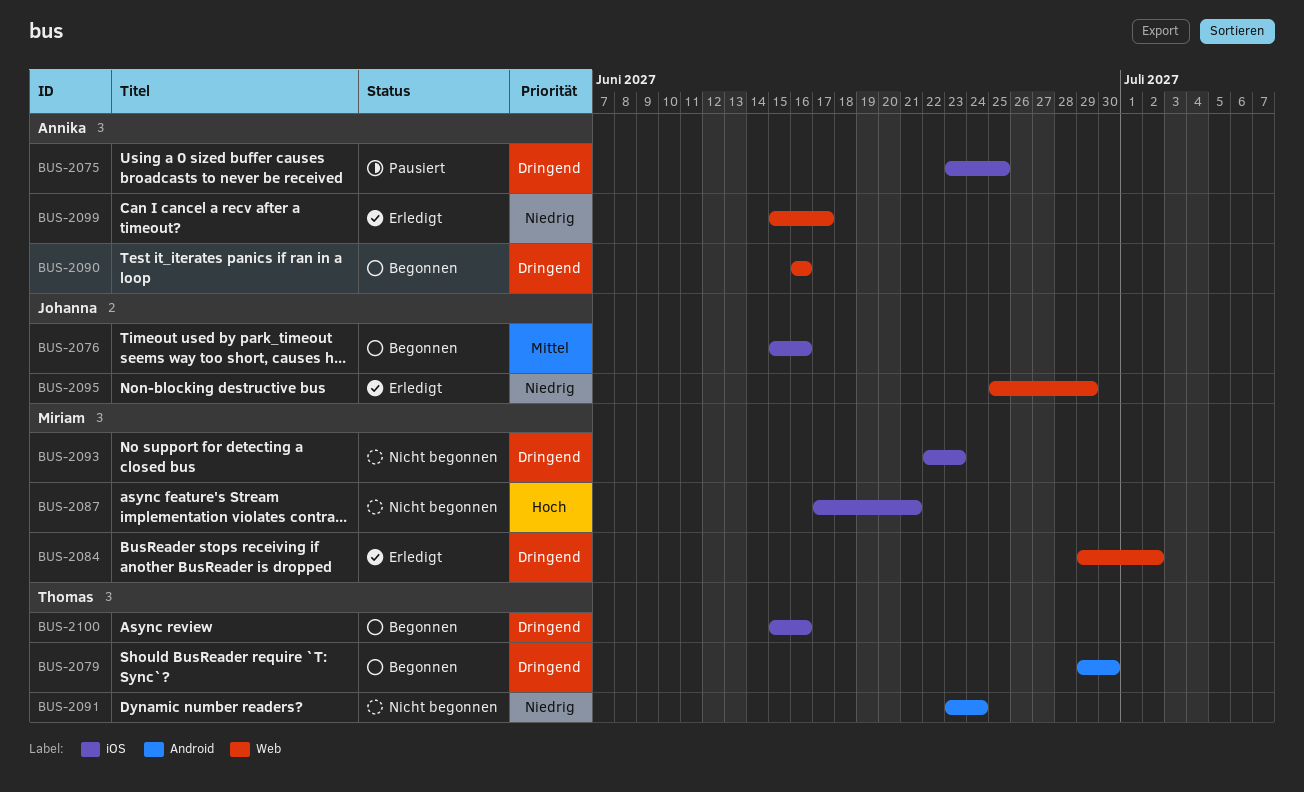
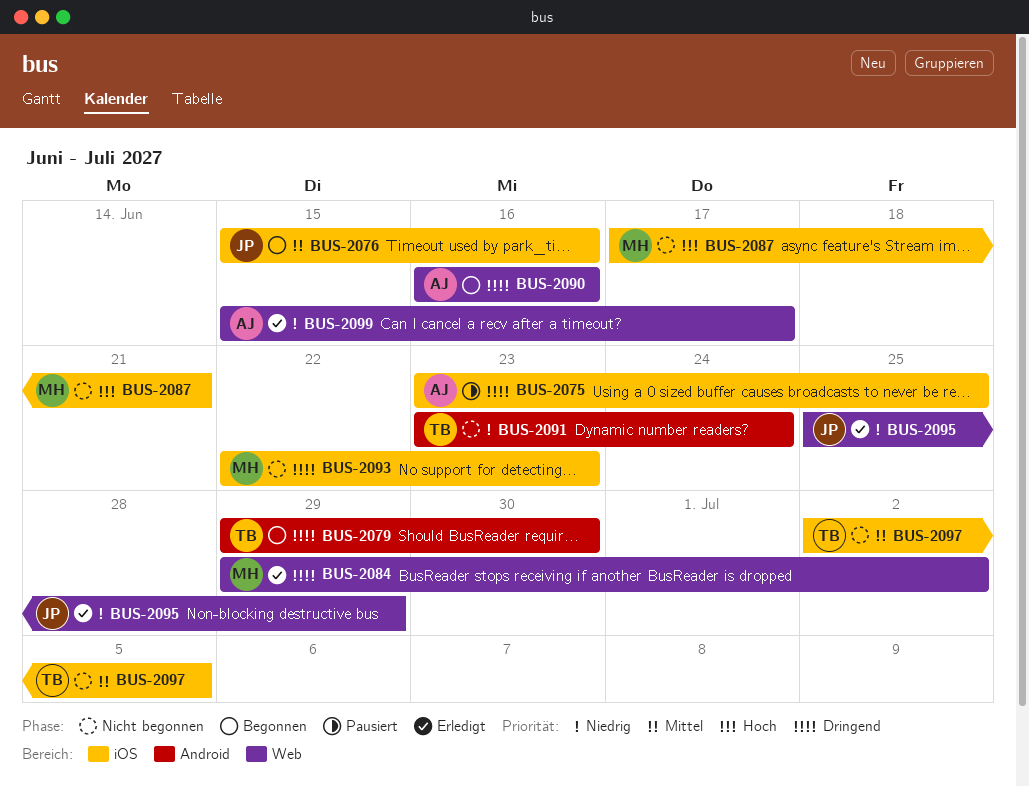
BUS-2097: none -> present
BUS-2100: present -> none

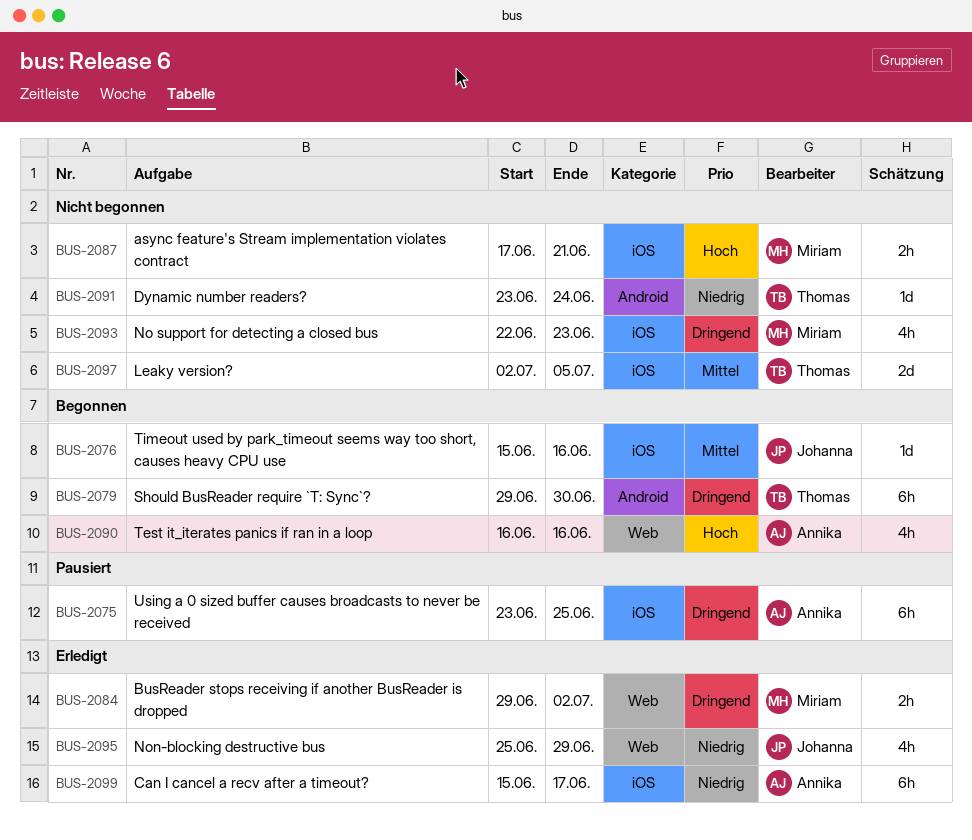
BUS-2090, priority: Dringend -> Hoch
BUS-2099, label: Web -> iOS

